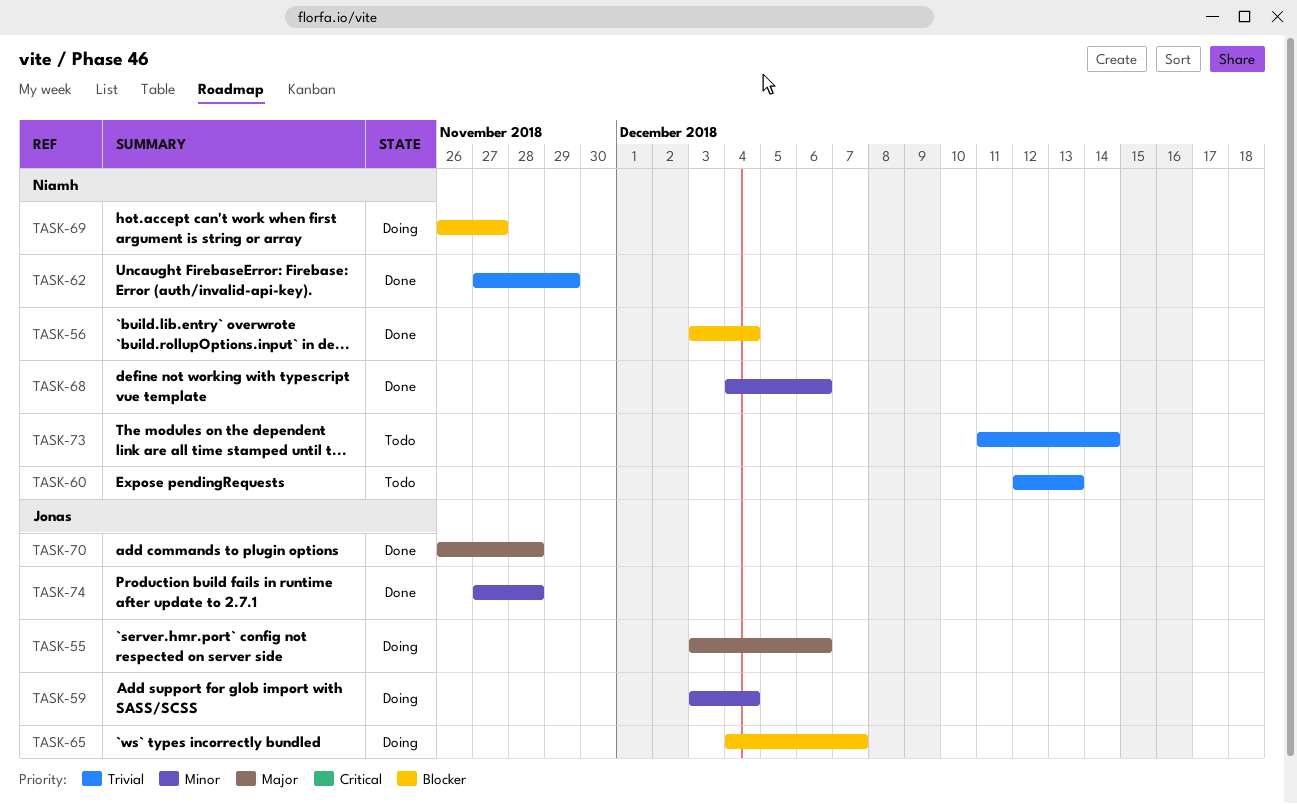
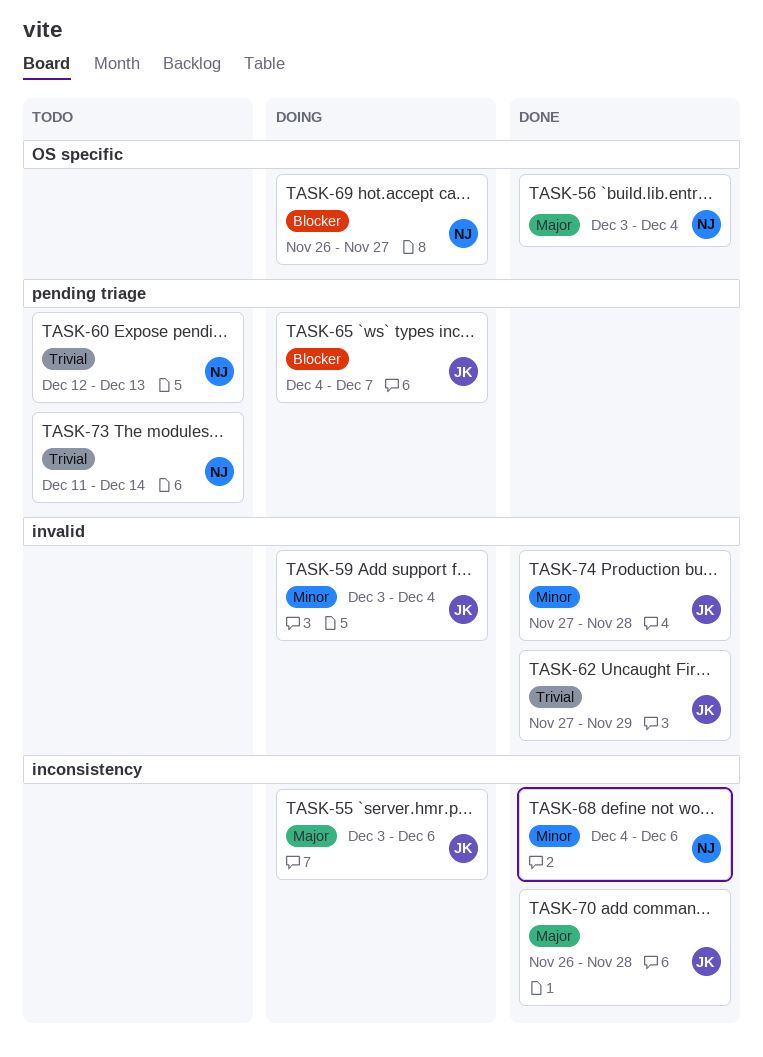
TASK-56, priority: Blocker -> Major
TASK-62, owner: Niamh -> Jonas

